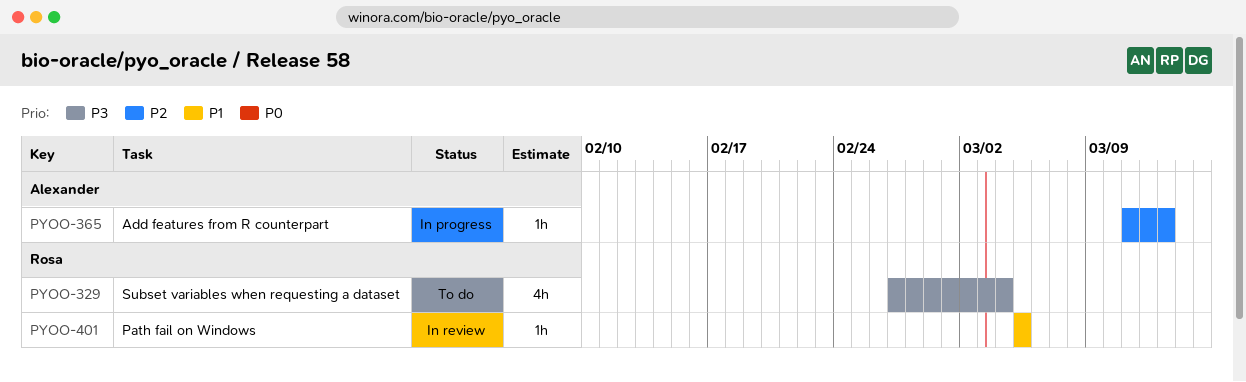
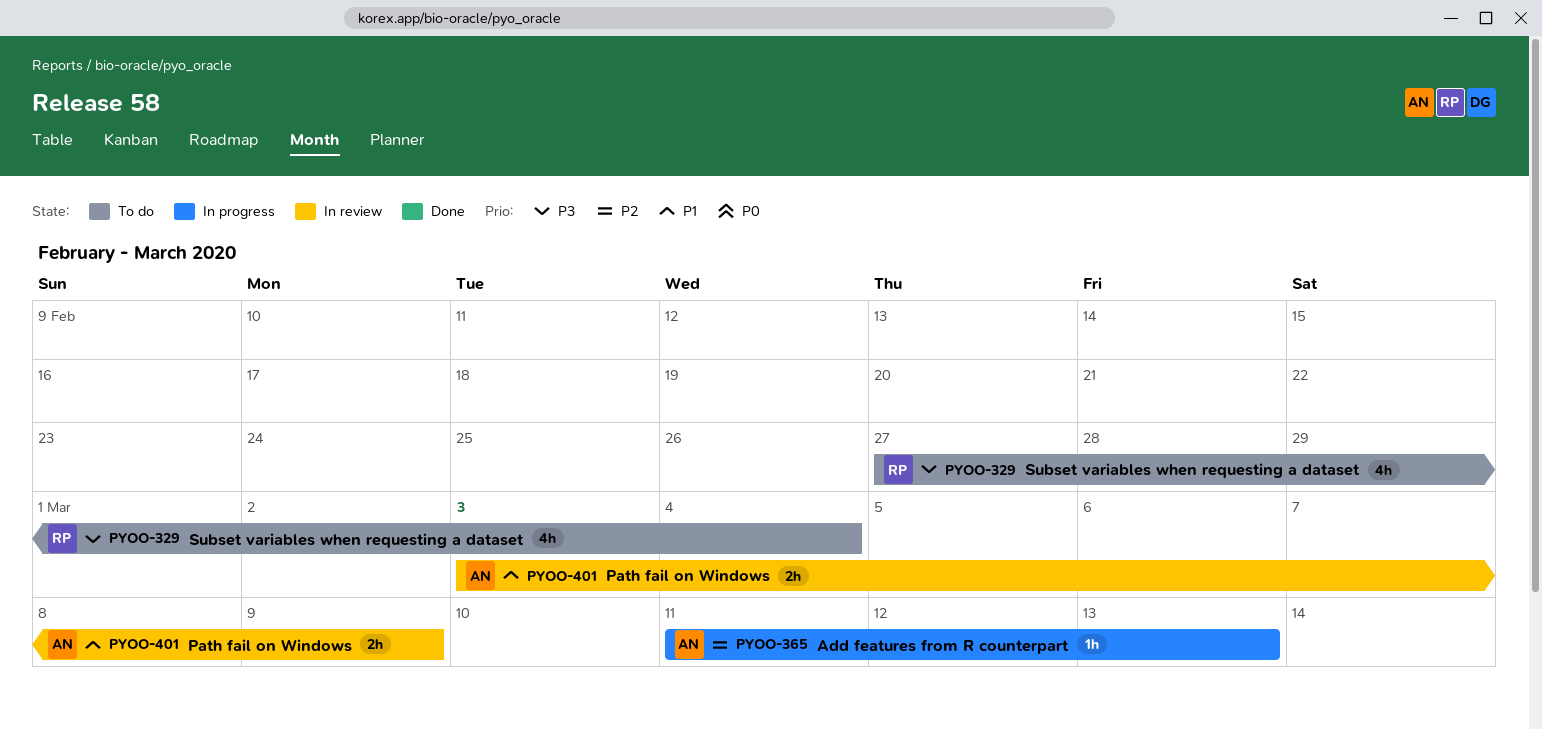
PYOO-401, owner: Rosa -> Alexander
PYOO-401, estimate: 1h -> 2h
PYOO-401, start: Mar 5 -> Mar 3
PYOO-401, due: Mar 5 -> Mar 9

